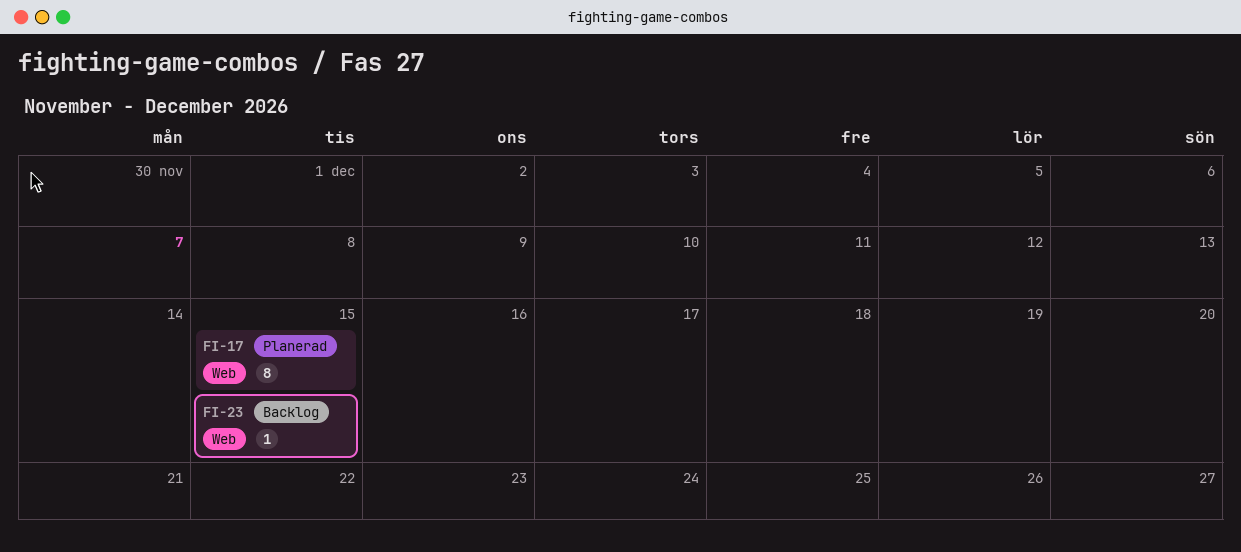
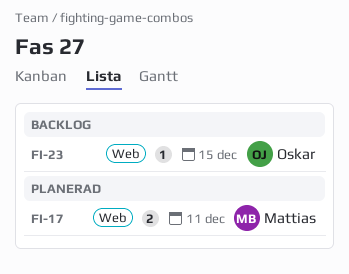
FI-17, estimate: 8 -> 2
FI-17, due: Dec 15 -> Dec 11

